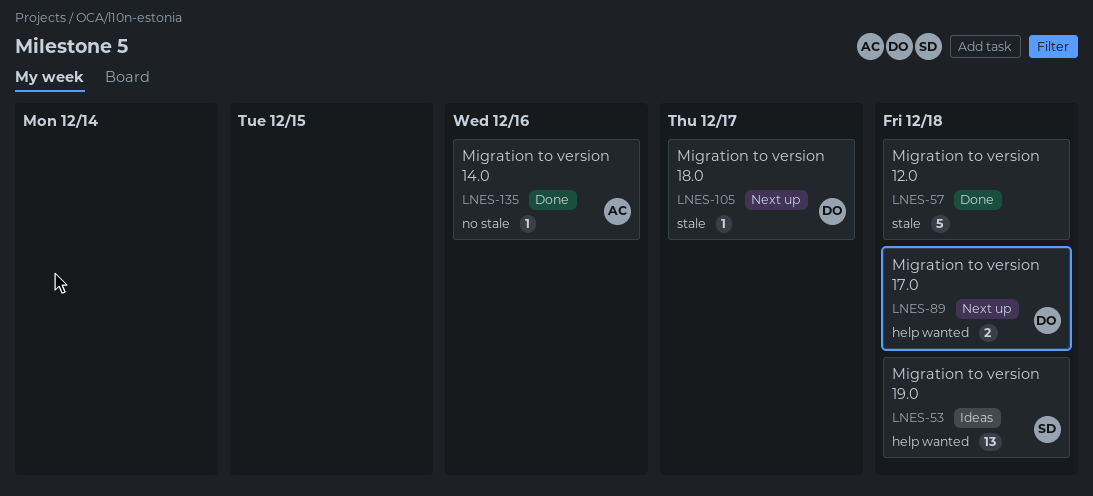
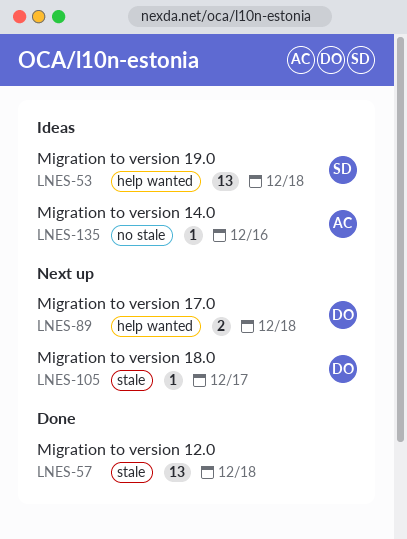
LNES-57, estimate: 5 -> 13
LNES-135, status: Done -> Ideas

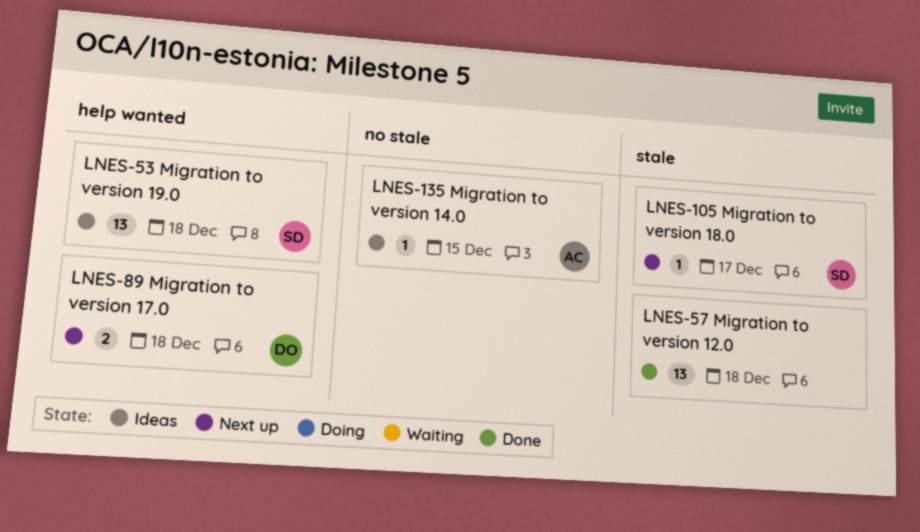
LNES-105, owner: DO -> SD
LNES-135, due: Dec 16 -> Dec 15

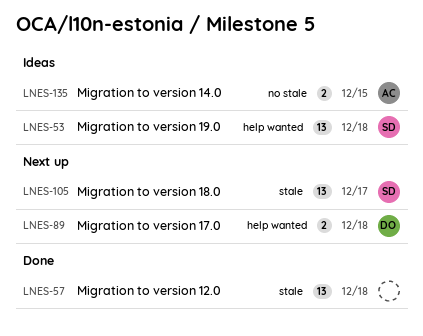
LNES-105, estimate: 1 -> 13
LNES-135, estimate: 1 -> 2

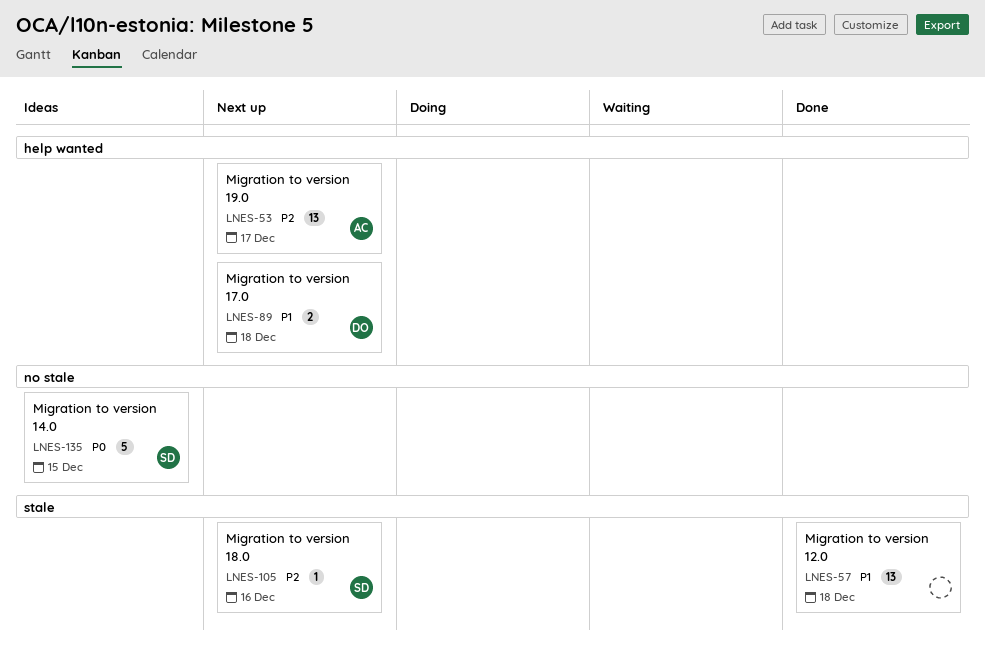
LNES-53, status: Ideas -> Next up
LNES-53, owner: SD -> AC
LNES-53, due: Dec 18 -> Dec 17
LNES-105, estimate: 13 -> 1
LNES-105, due: Dec 17 -> Dec 16
LNES-135, owner: AC -> SD
LNES-135, estimate: 2 -> 5

